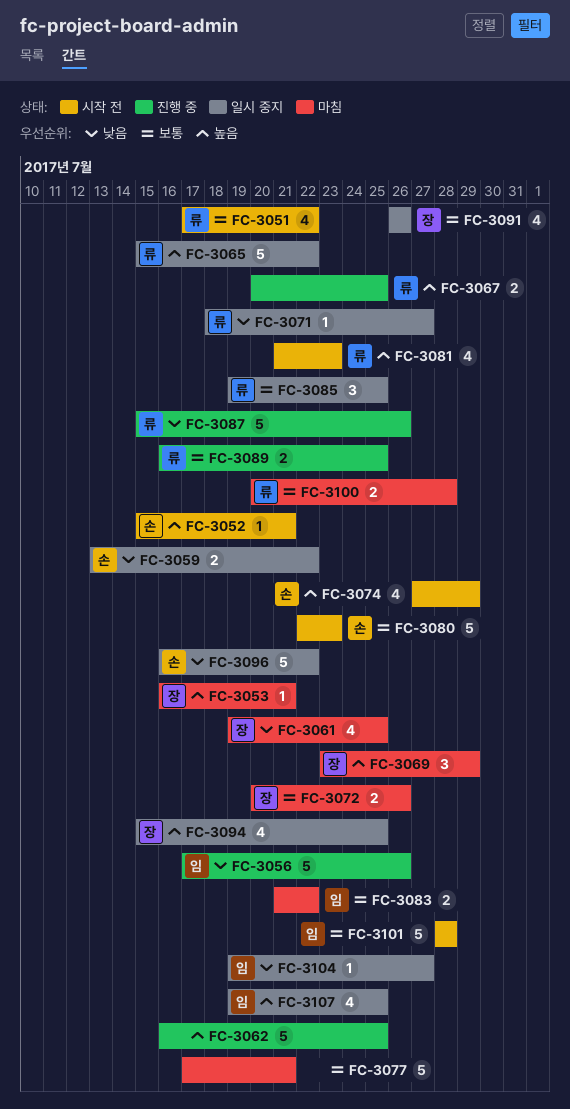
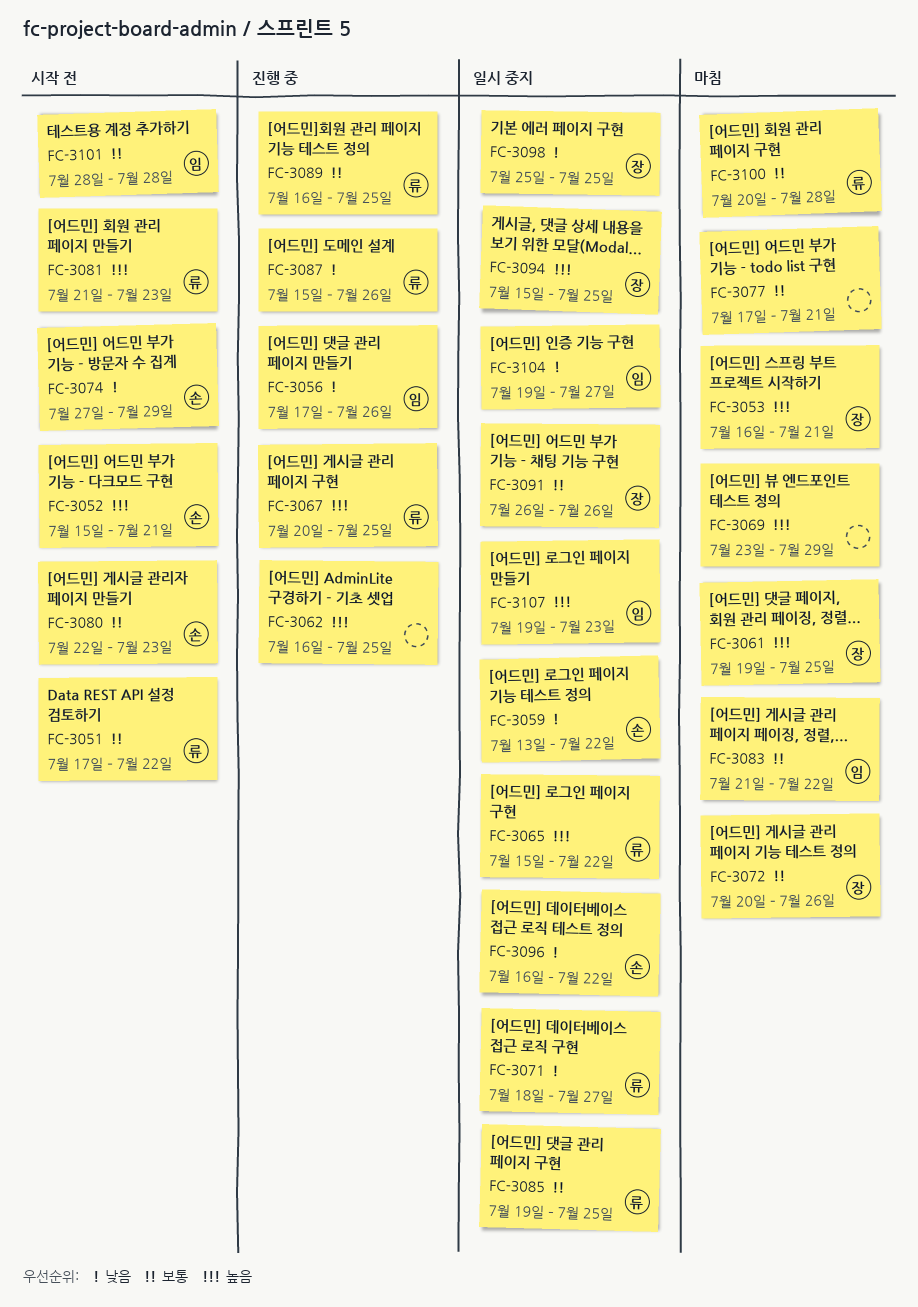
FC-3061, priority: 낮음 -> 높음
FC-3069, owner: 장 -> none
FC-3074, priority: 높음 -> 낮음
FC-3098: none -> present
FC-3107, due: Jul 25 -> Jul 23

